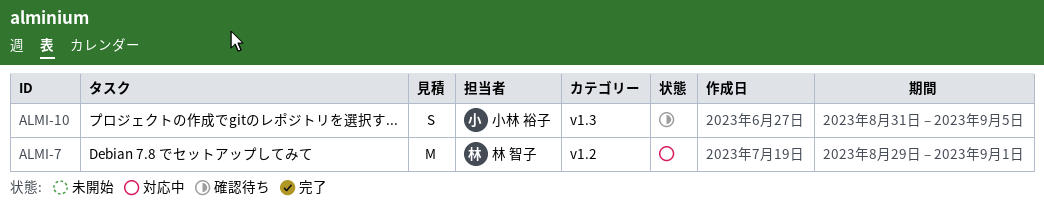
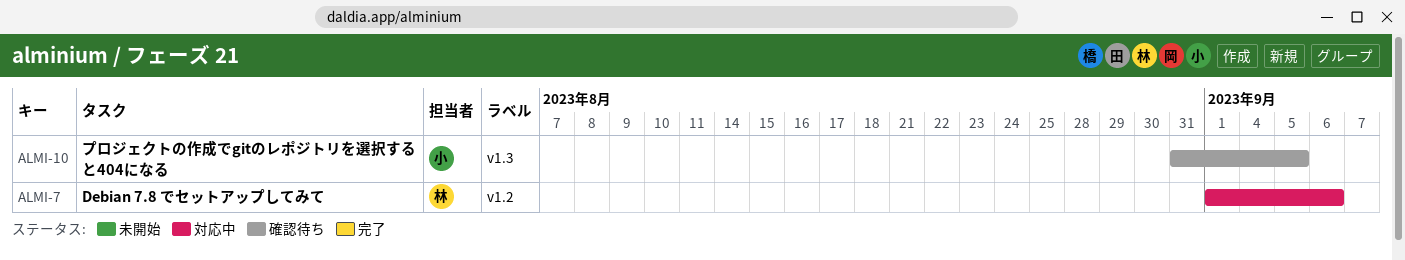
ALMI-7, start: Aug 29 -> Sep 1
ALMI-7, due: Sep 1 -> Sep 6

